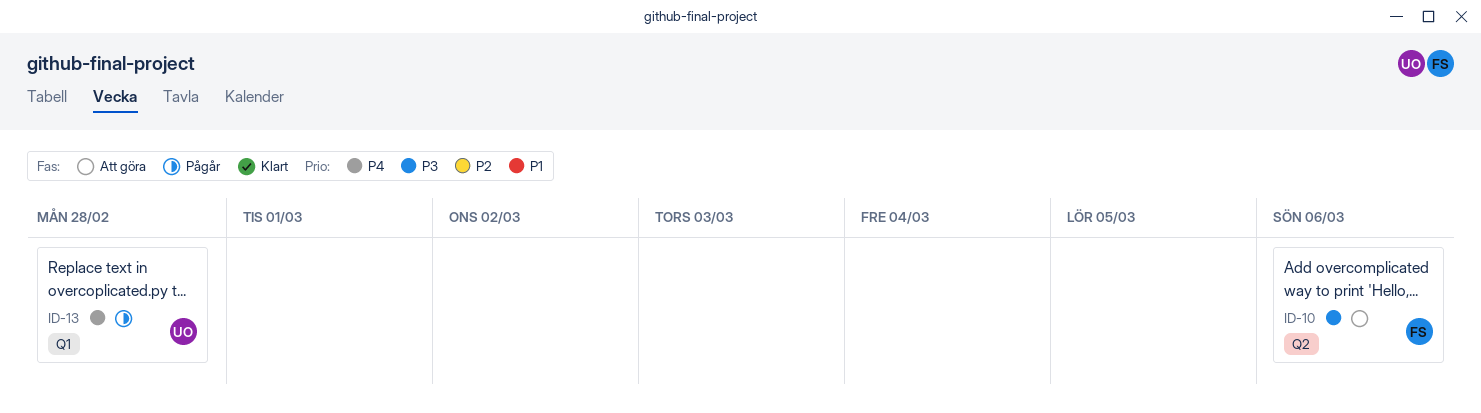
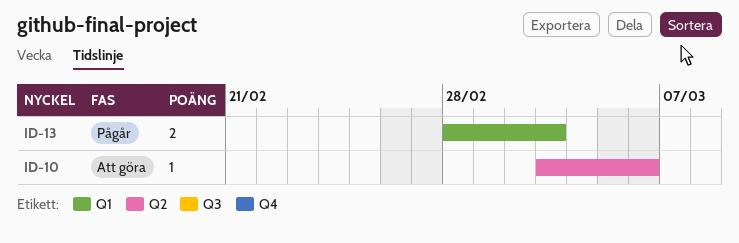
ID-13, due: Feb 28 -> Mar 3

